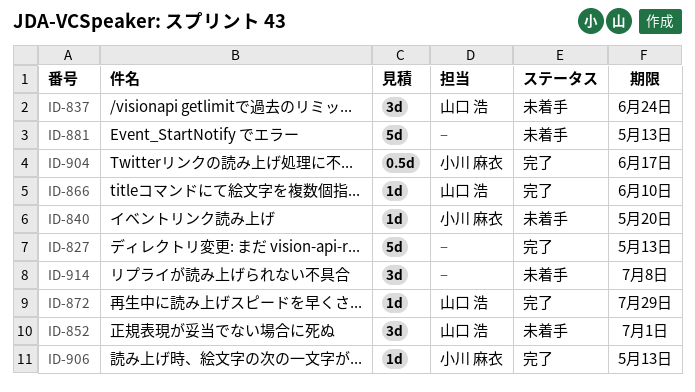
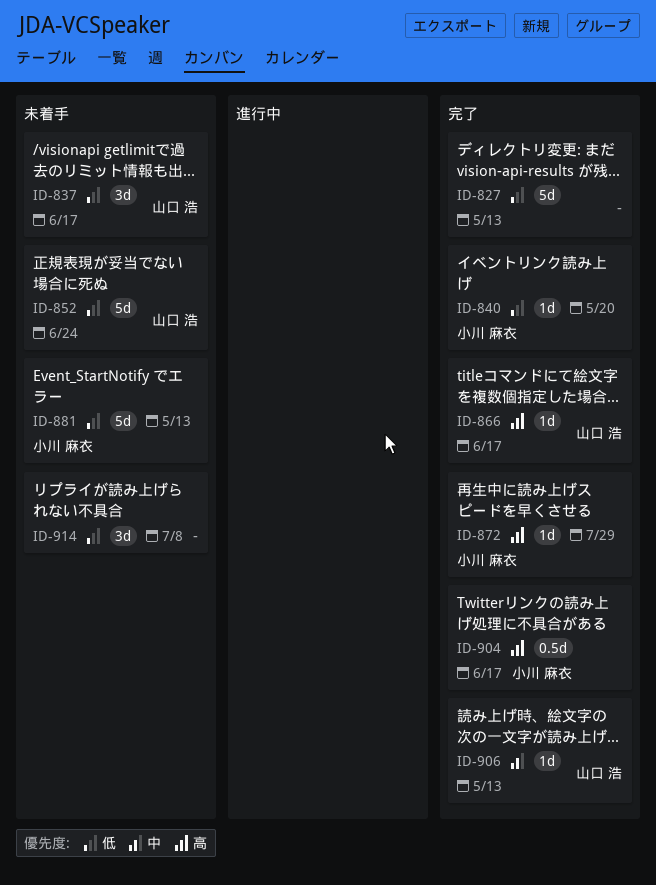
ID-837, due: Jun 24 -> Jun 17
ID-840, status: 未着手 -> 完了
ID-852, estimate: 3d -> 5d
ID-852, due: Jul 1 -> Jun 24
ID-866, due: Jun 10 -> Jun 17
ID-872, owner: 山口 浩 -> 小川 麻衣
ID-881, owner: none -> 小川 麻衣
ID-906, owner: 小川 麻衣 -> 山口 浩

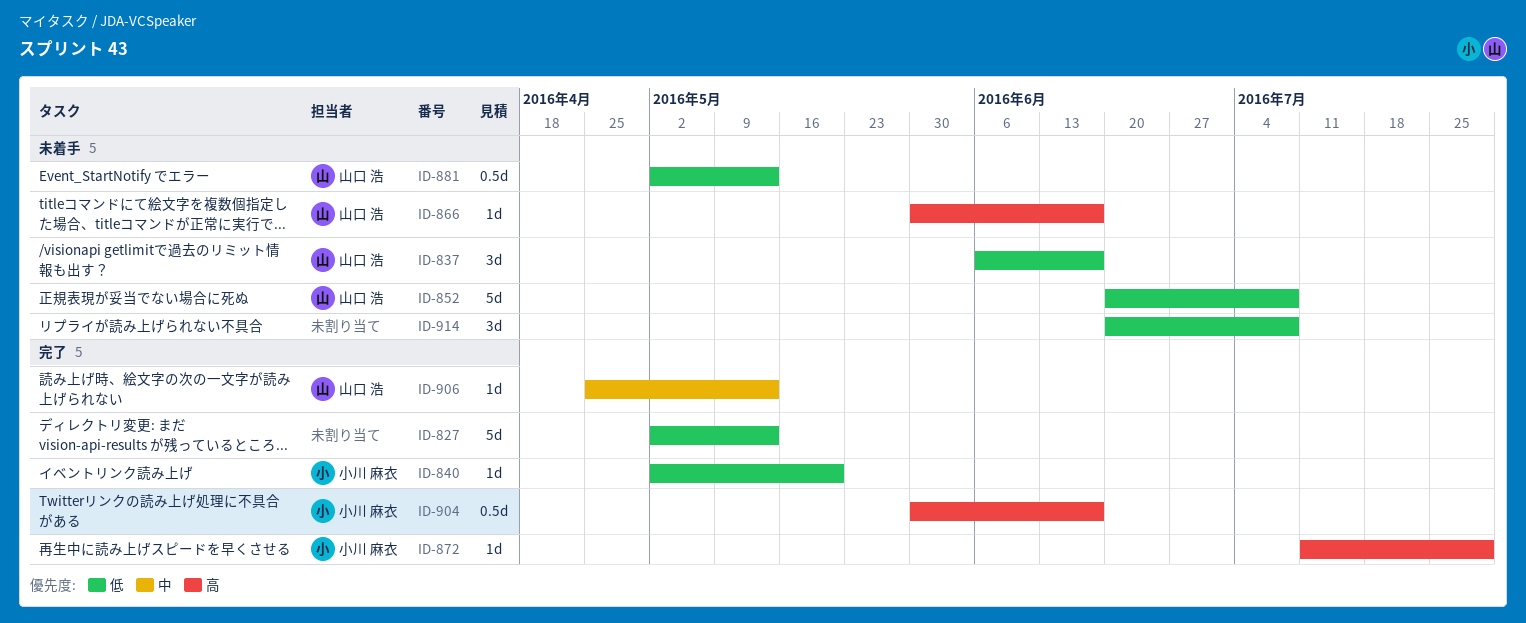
ID-852, due: Jun 24 -> Jul 8
ID-866, status: 完了 -> 未着手
ID-881, owner: 小川 麻衣 -> 山口 浩
ID-881, estimate: 5d -> 0.5d

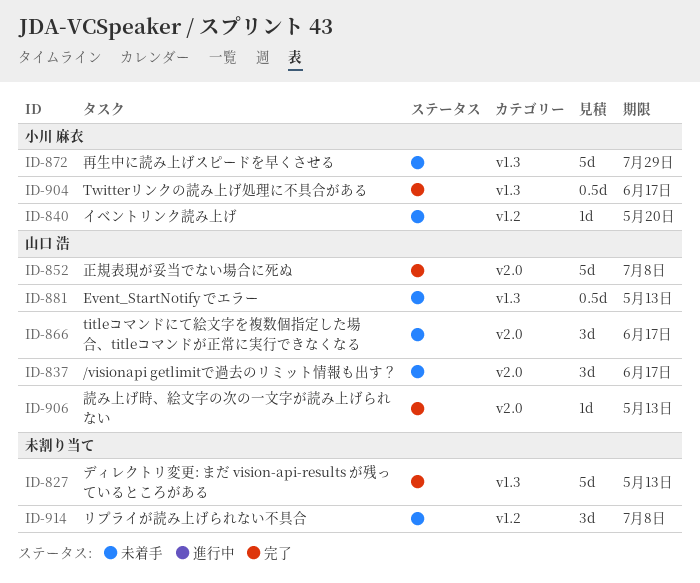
ID-840, status: 完了 -> 未着手
ID-852, status: 未着手 -> 完了
ID-866, estimate: 1d -> 3d
ID-872, status: 完了 -> 未着手
ID-872, estimate: 1d -> 5d

